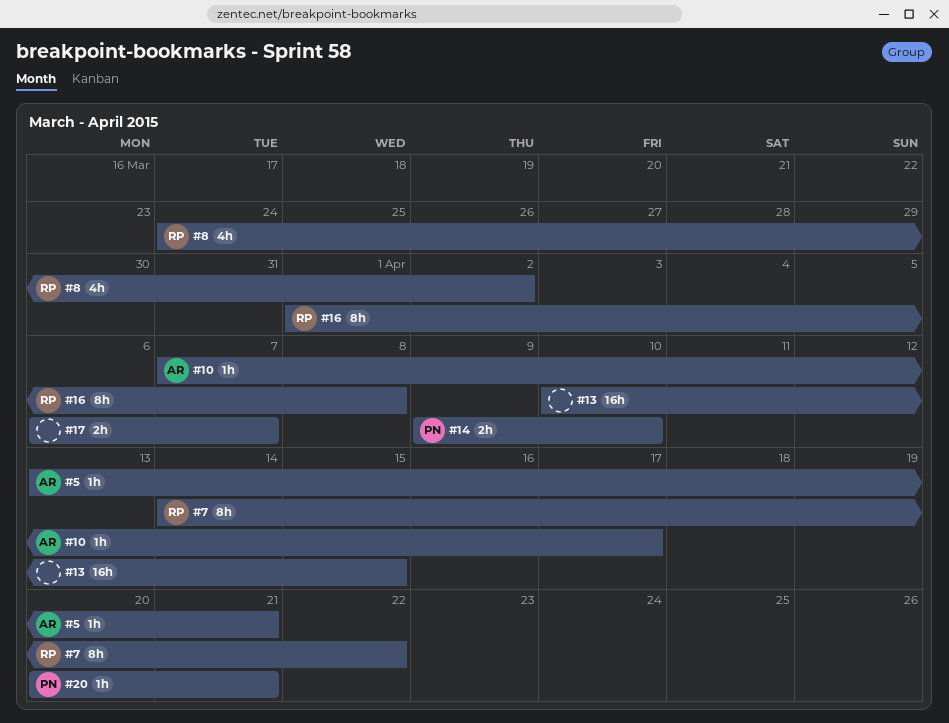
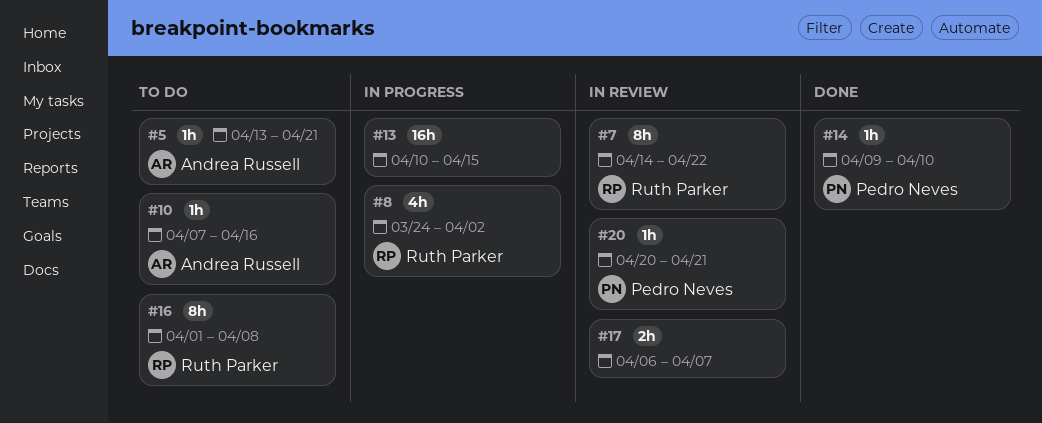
#10, due: Apr 17 -> Apr 16
#14, estimate: 2h -> 1h

